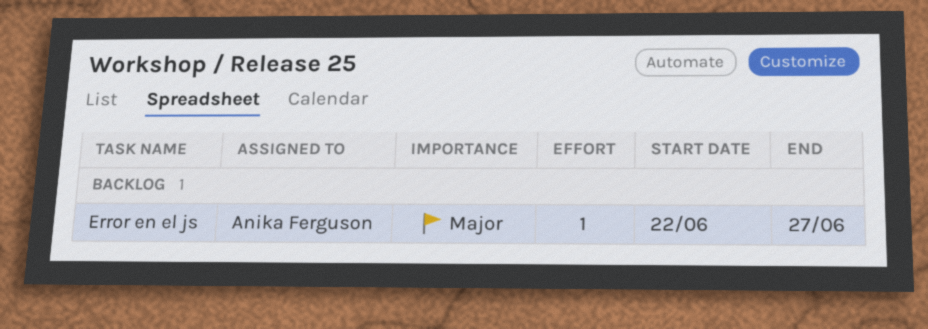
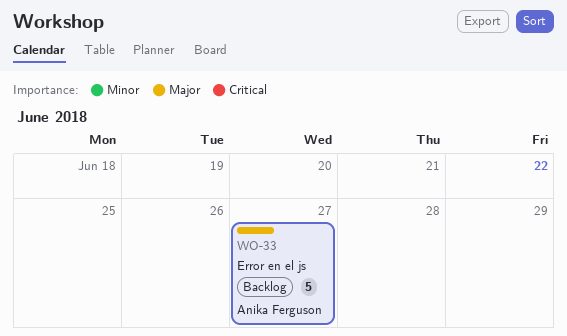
Error en el js, estimate: 1 -> 5

